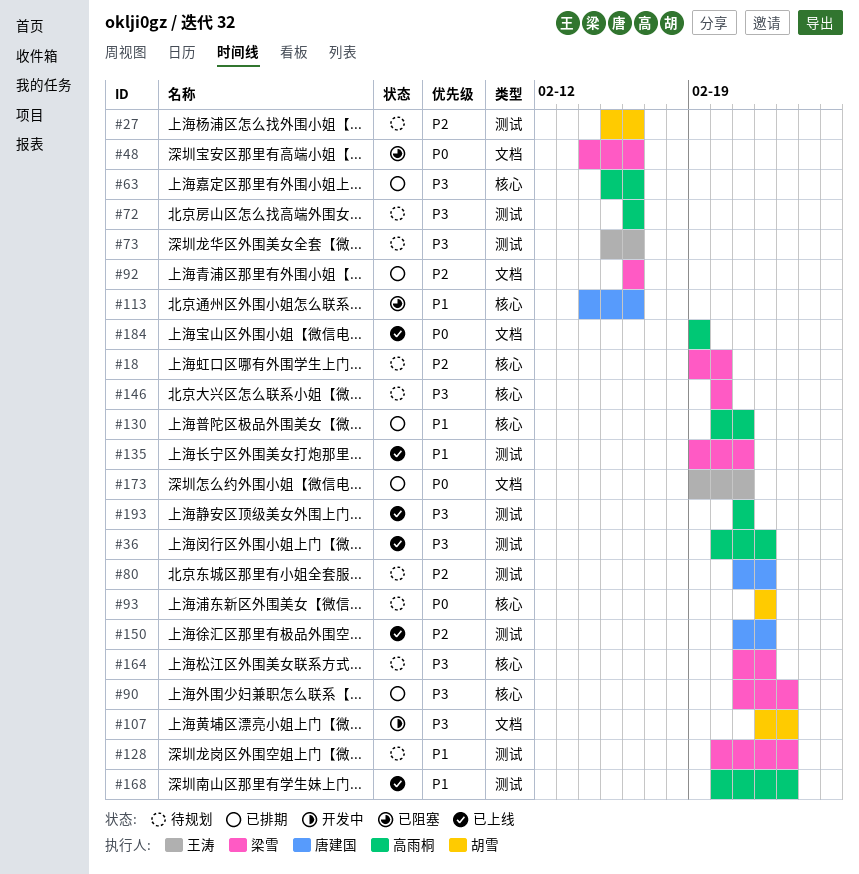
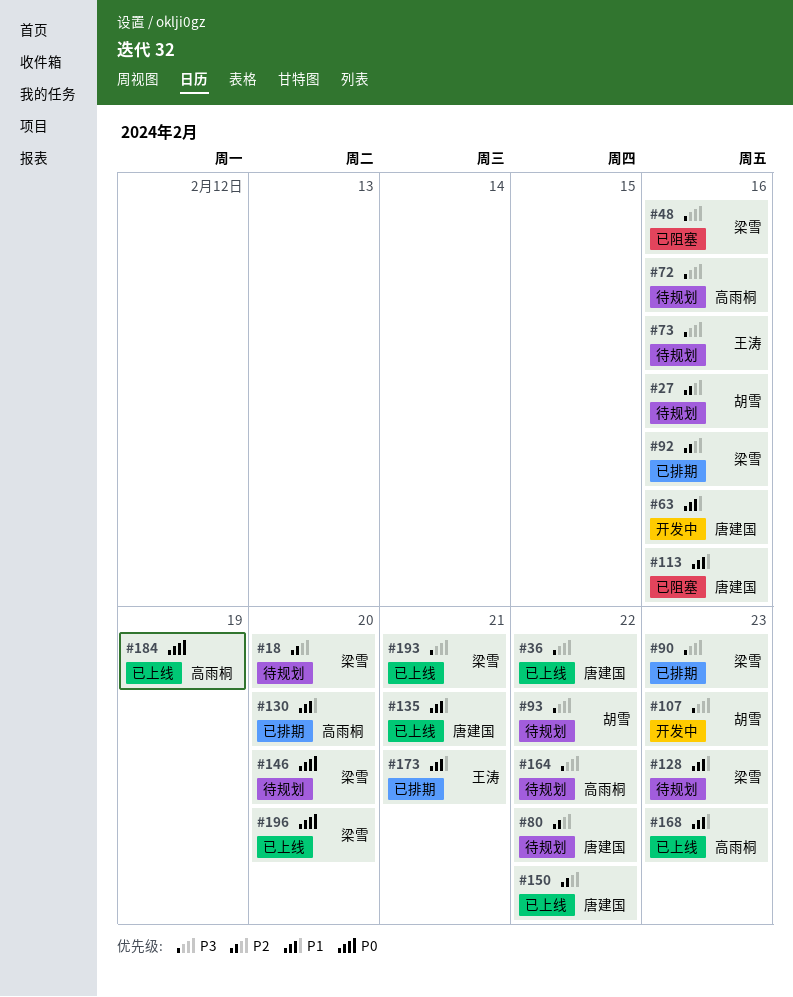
#36, owner: 高雨桐 -> 唐建国
#48, priority: P0 -> P3
#63, status: 已排期 -> 开发中
#63, owner: 高雨桐 -> 唐建国
#63, priority: P3 -> P1
#93, priority: P0 -> P3
#130, due: Feb 21 -> Feb 20
#135, owner: 梁雪 -> 唐建国
#146, priority: P3 -> P0
#164, owner: 梁雪 -> 高雨桐
#173, priority: P0 -> P1
#193, owner: 高雨桐 -> 梁雪
#196: none -> present

